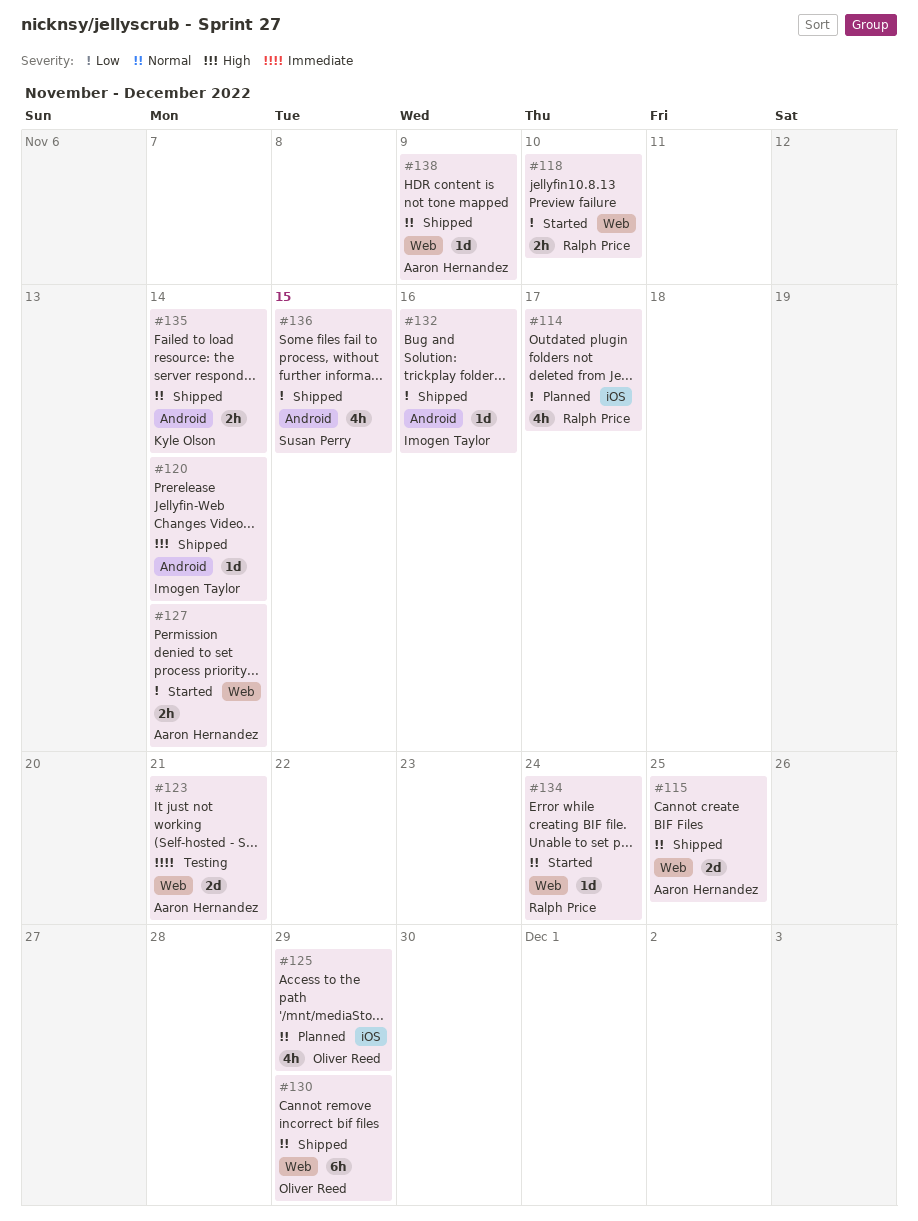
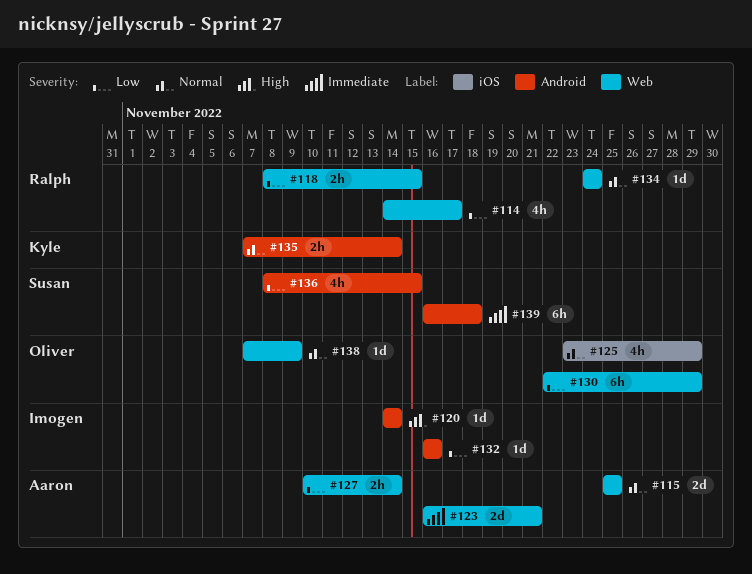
#114, label: iOS -> Web
#118, due: Nov 10 -> Nov 15
#130, priority: Normal -> Low
#138, owner: Aaron Hernandez -> Oliver Reed
#139: none -> present

